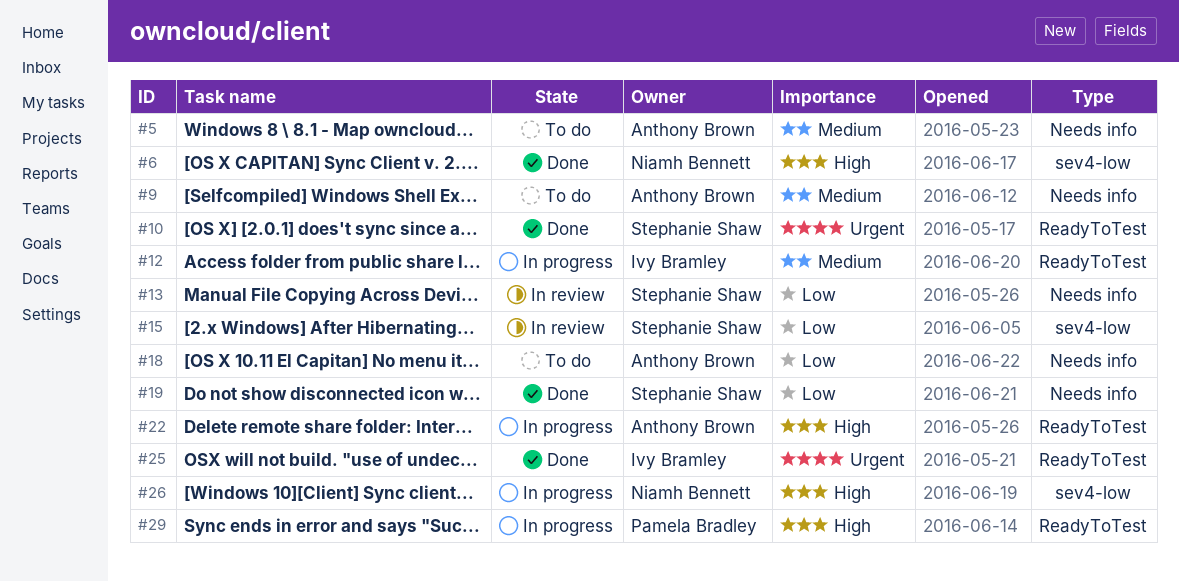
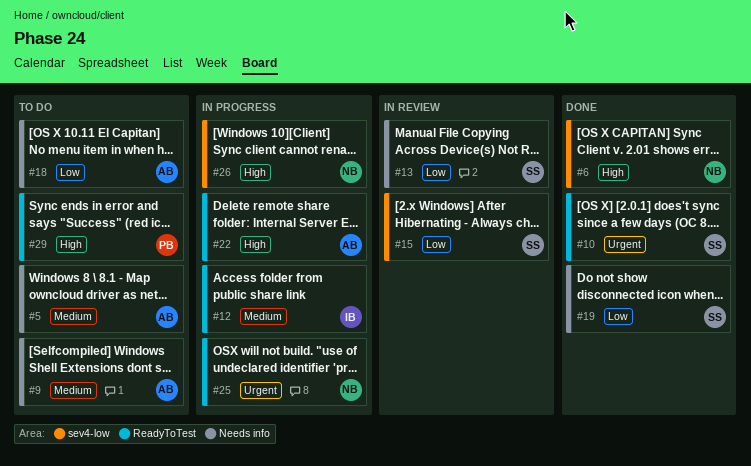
#25, status: Done -> In progress
#25, owner: Ivy Bramley -> Niamh Bennett
#29, status: In progress -> To do

